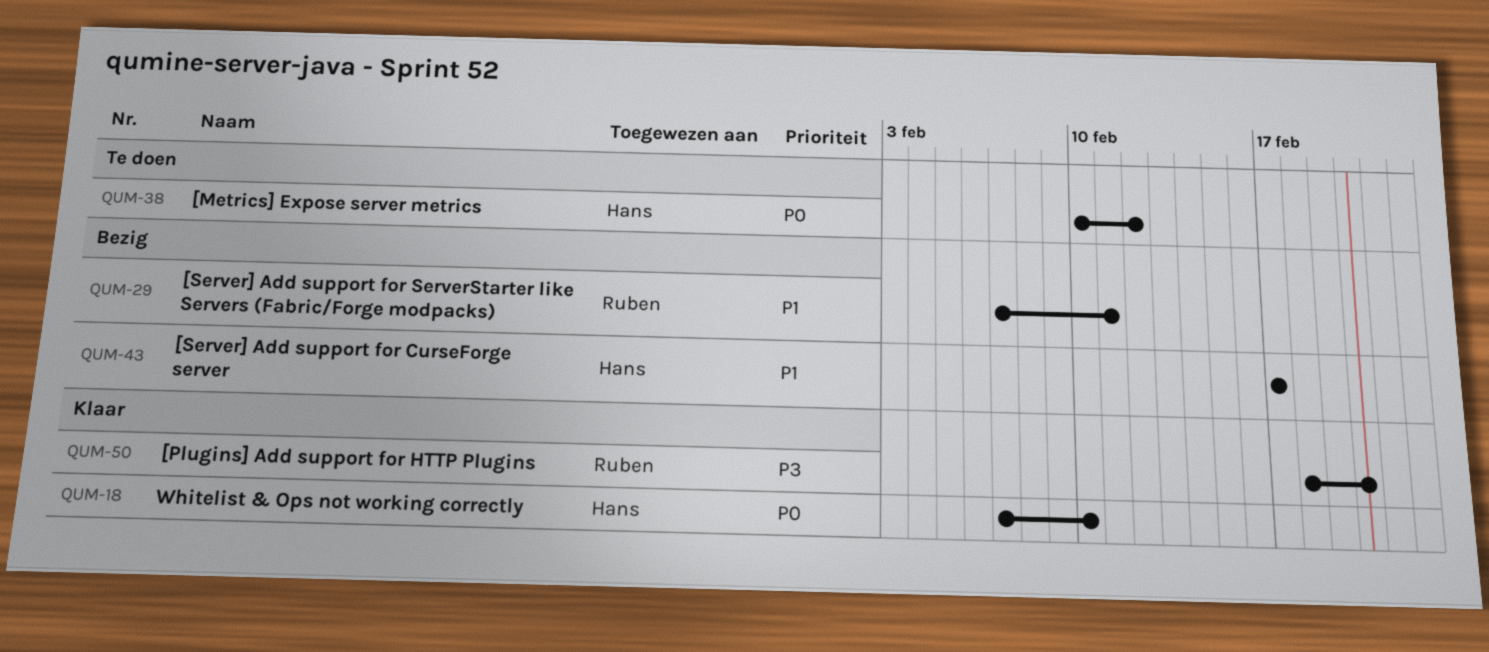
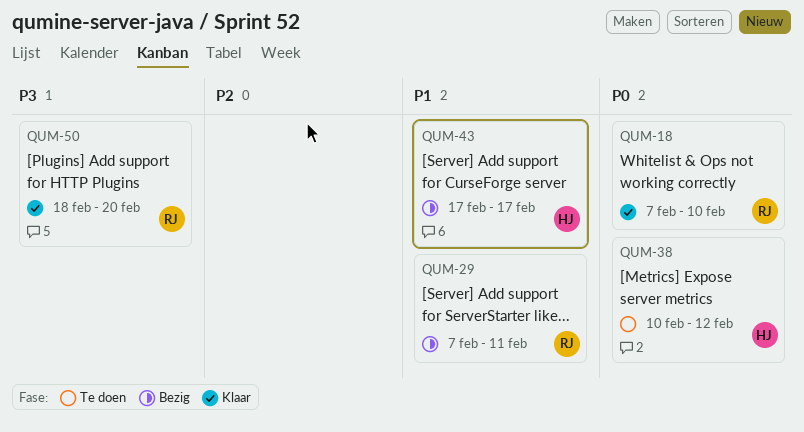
QUM-18, owner: Hans -> Ruben

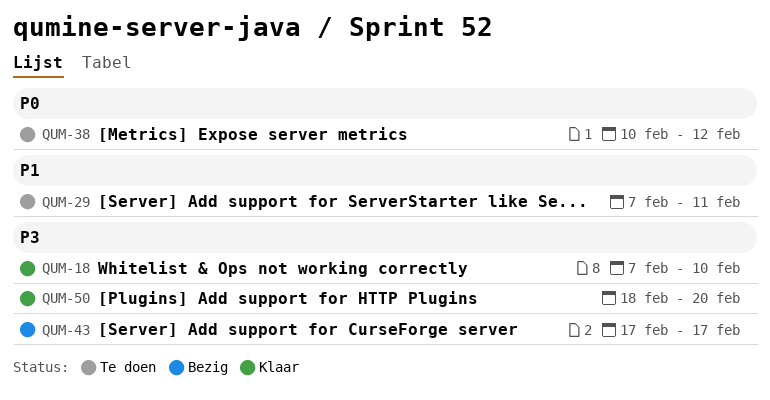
QUM-18, priority: P0 -> P3
QUM-29, status: Bezig -> Te doen
QUM-43, priority: P1 -> P3

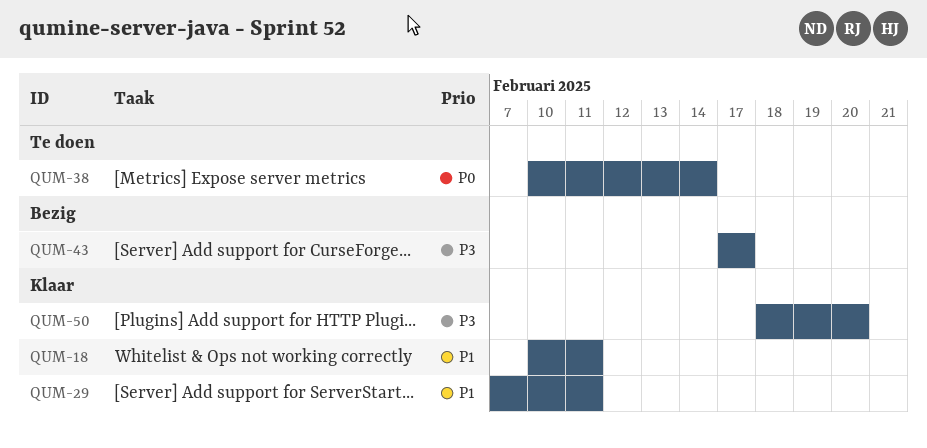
QUM-18, priority: P3 -> P1
QUM-18, start: Feb 7 -> Feb 10
QUM-18, due: Feb 10 -> Feb 11
QUM-29, status: Te doen -> Klaar
QUM-38, due: Feb 12 -> Feb 14

